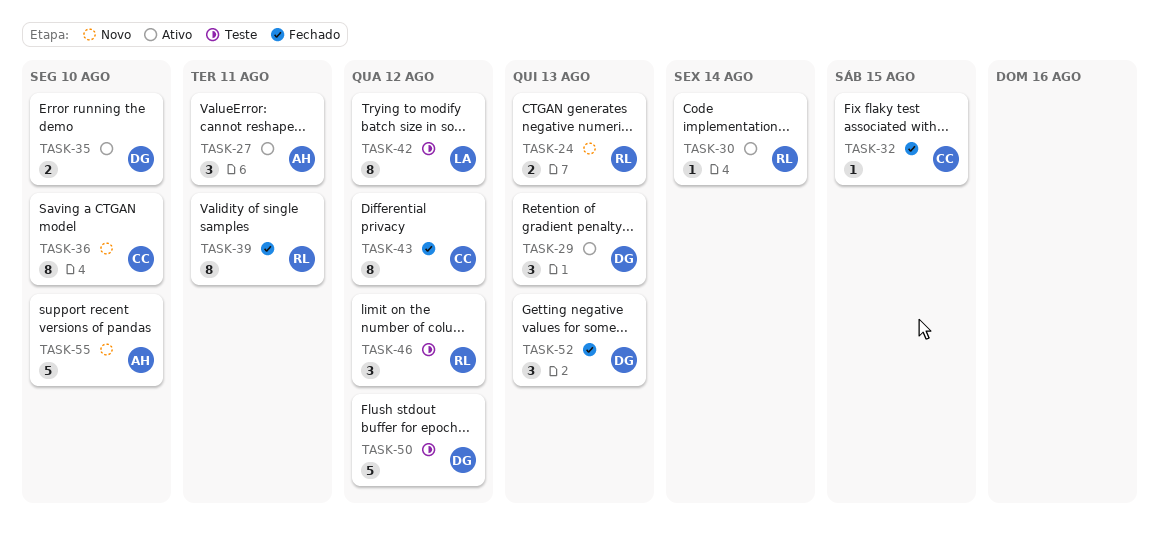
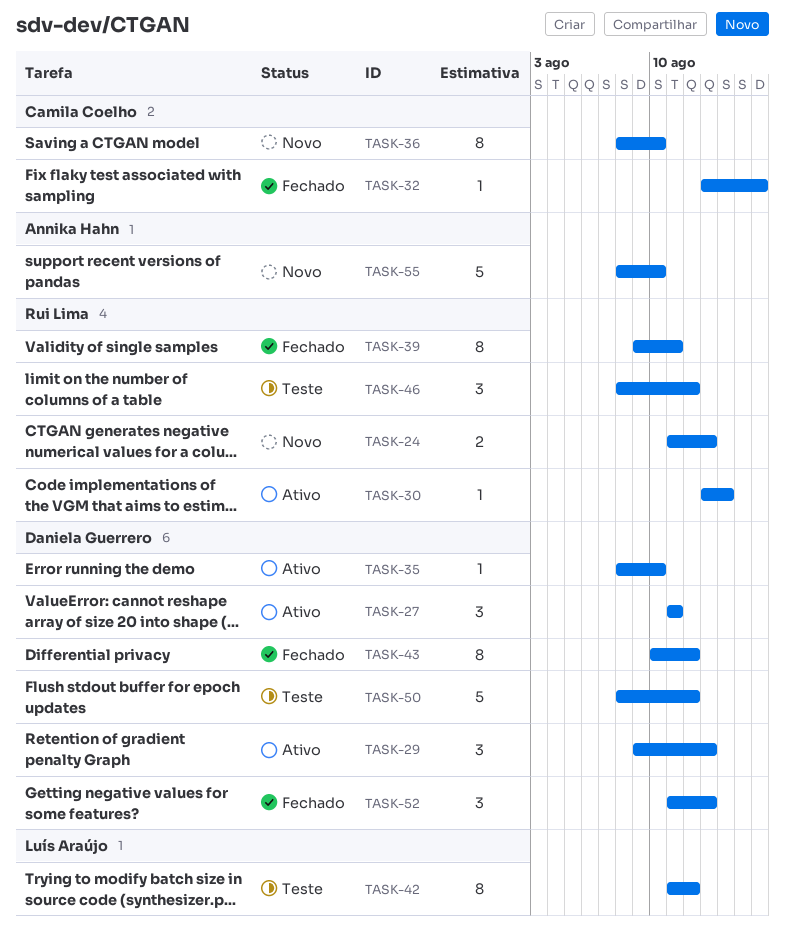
TASK-27, owner: Annika Hahn -> Daniela Guerrero
TASK-32, due: Aug 15 -> Aug 16
TASK-35, estimate: 2 -> 1
TASK-43, owner: Camila Coelho -> Daniela Guerrero

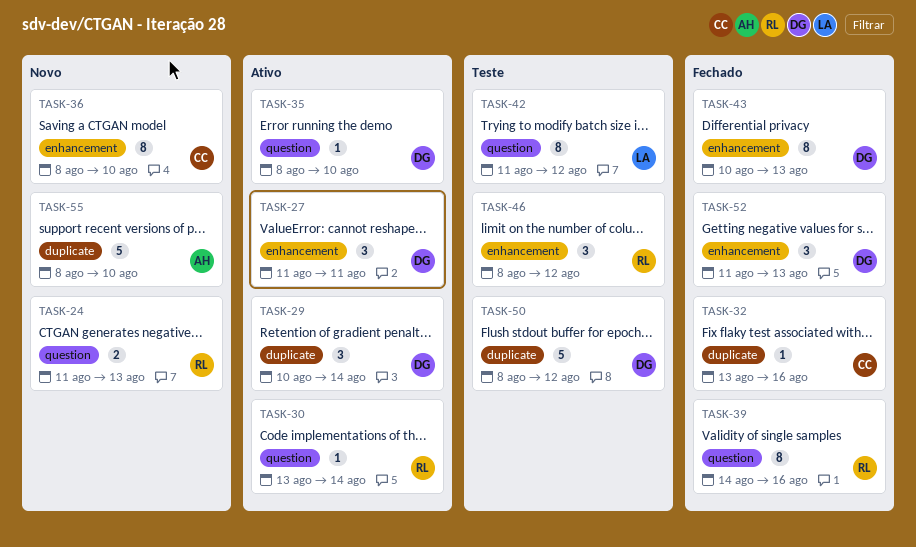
TASK-29, start: Aug 9 -> Aug 10
TASK-29, due: Aug 13 -> Aug 14
TASK-39, start: Aug 9 -> Aug 14
TASK-39, due: Aug 11 -> Aug 16
TASK-43, due: Aug 12 -> Aug 13

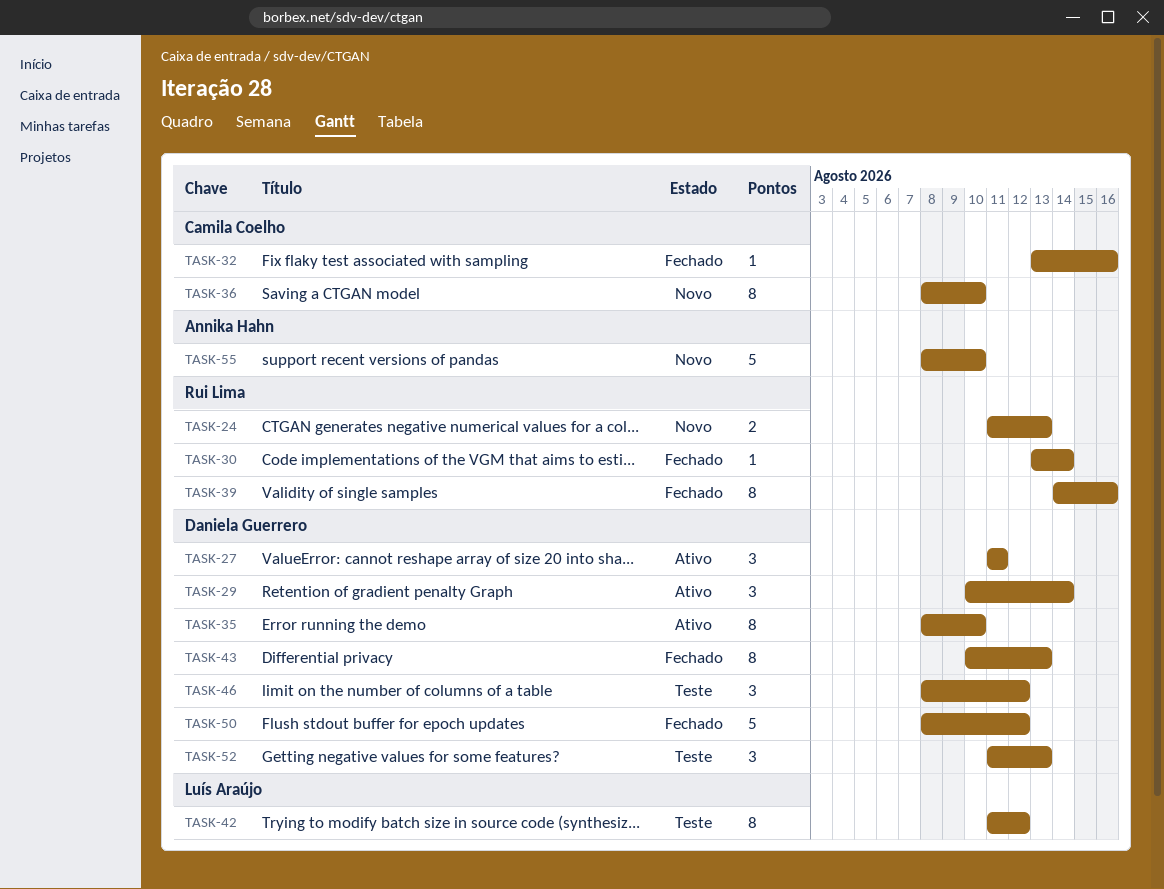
TASK-30, status: Ativo -> Fechado
TASK-35, estimate: 1 -> 8
TASK-46, owner: Rui Lima -> Daniela Guerrero
TASK-50, status: Teste -> Fechado
TASK-52, status: Fechado -> Teste

